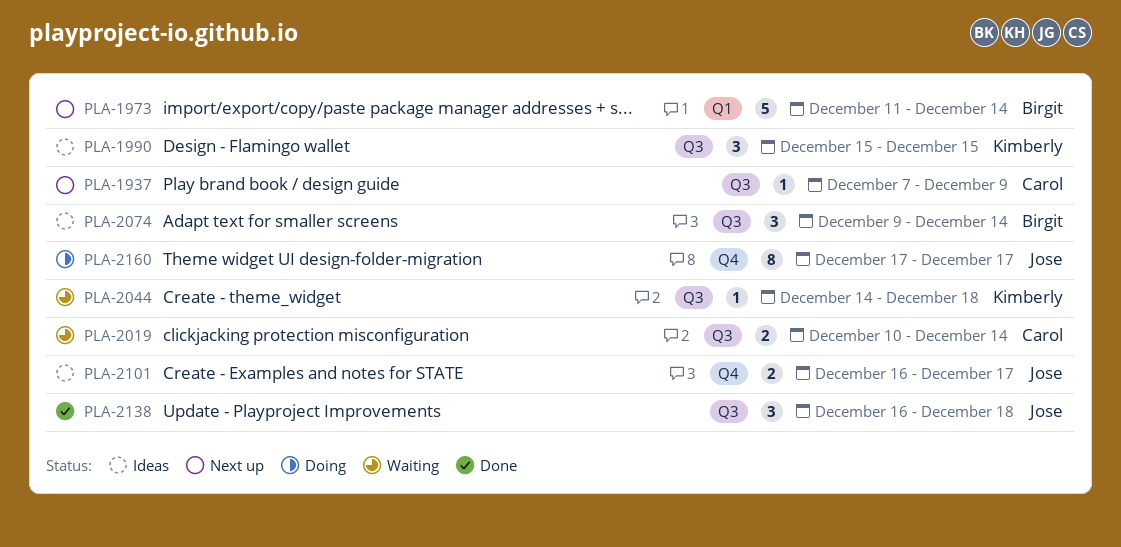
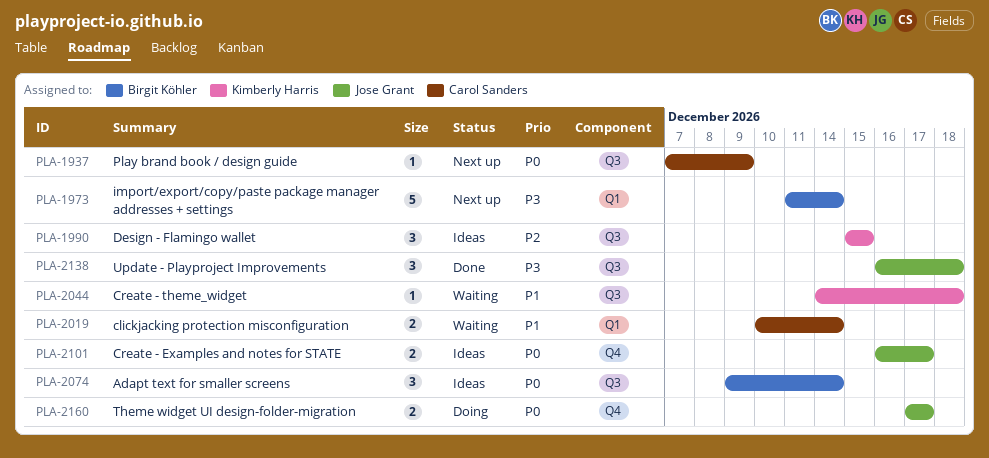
PLA-2019, label: Q3 -> Q1
PLA-2160, estimate: 8 -> 2

